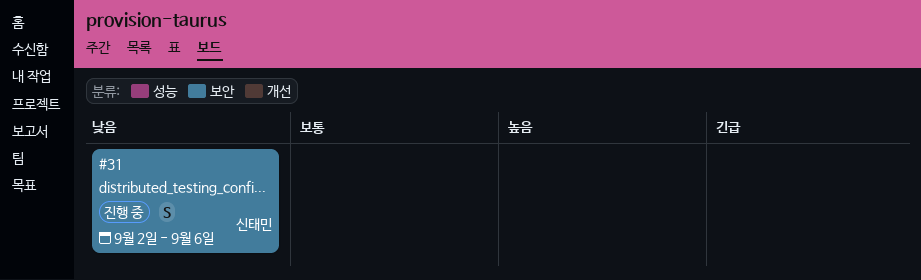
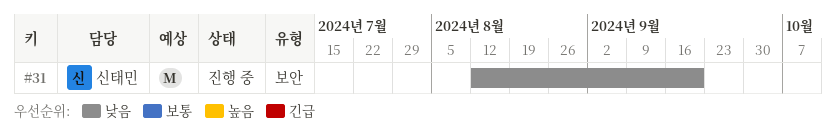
#31, estimate: S -> M
#31, start: Sep 2 -> Aug 12
#31, due: Sep 6 -> Sep 20

